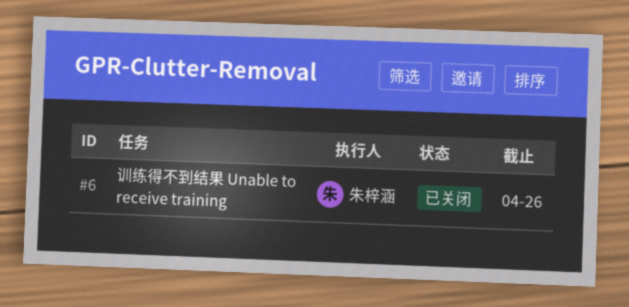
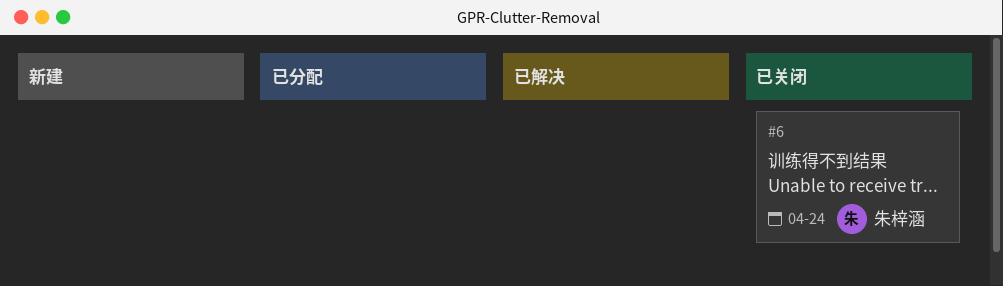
#6, due: Apr 26 -> Apr 24

